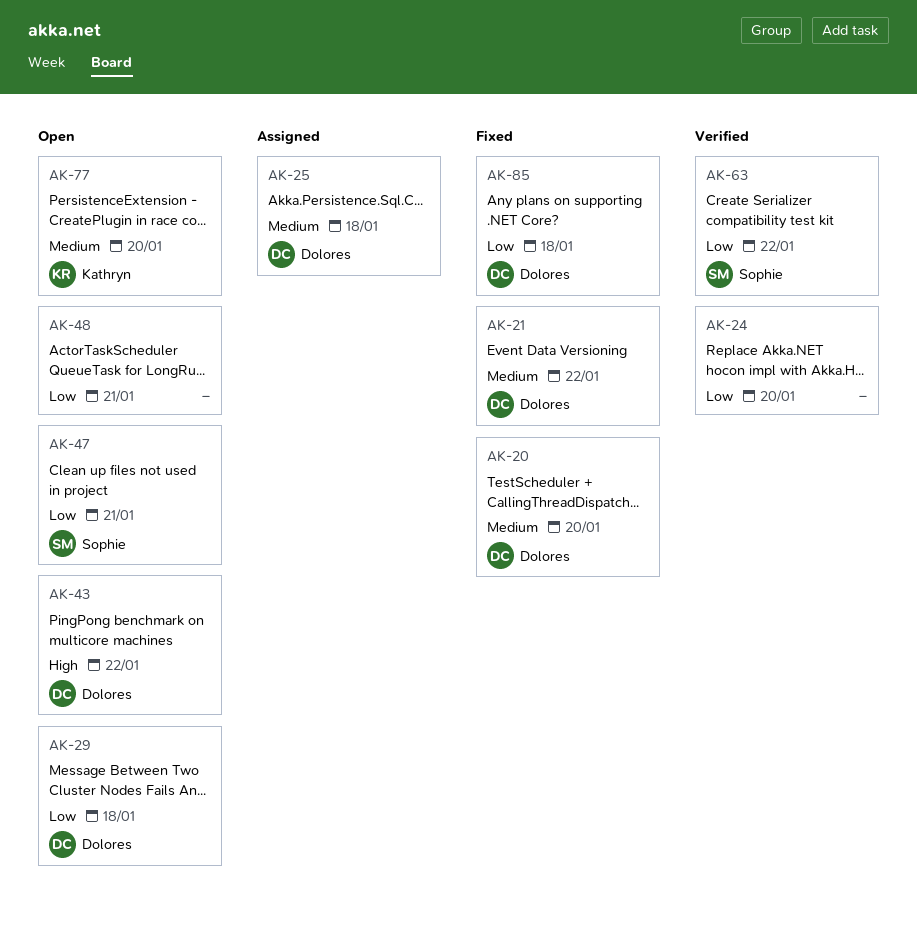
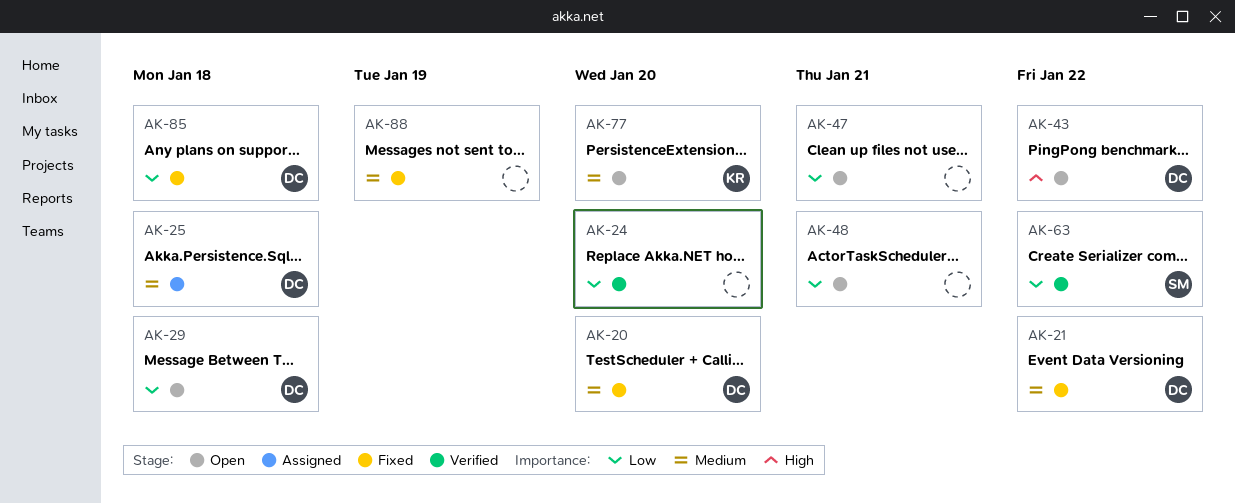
AK-47, owner: Sophie -> none
AK-88: none -> present

